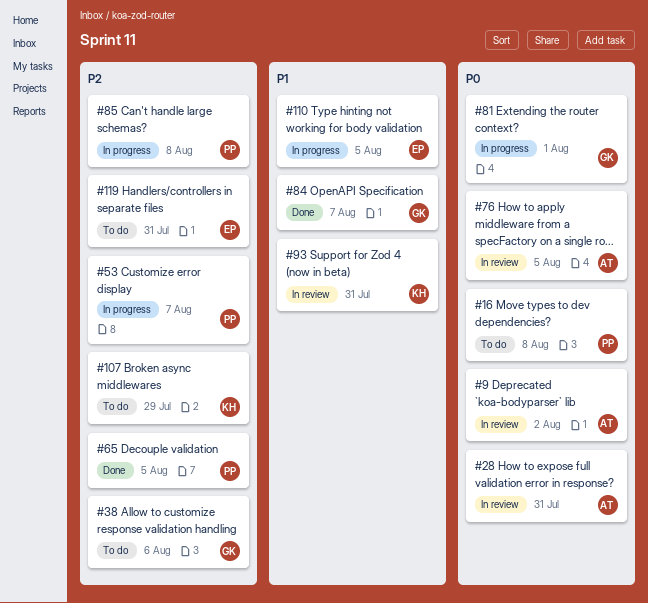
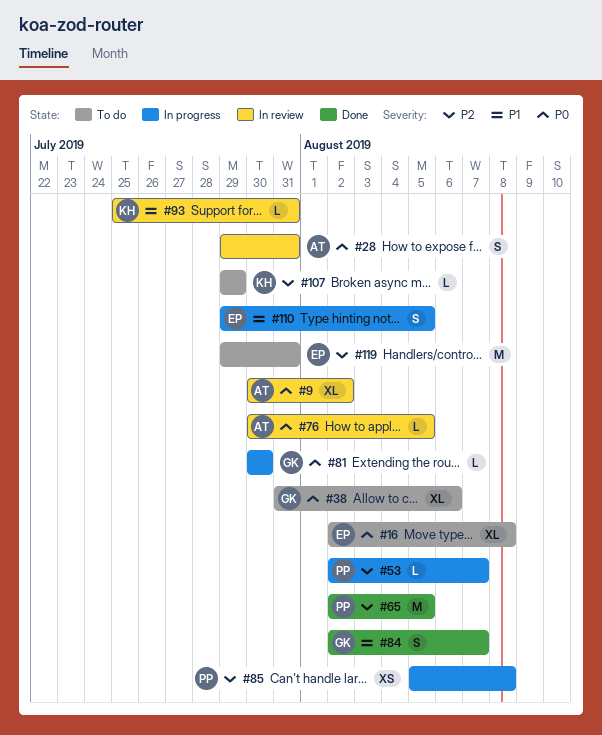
#16, owner: PP -> EP
#38, priority: P2 -> P0
#81, due: Aug 1 -> Jul 30

